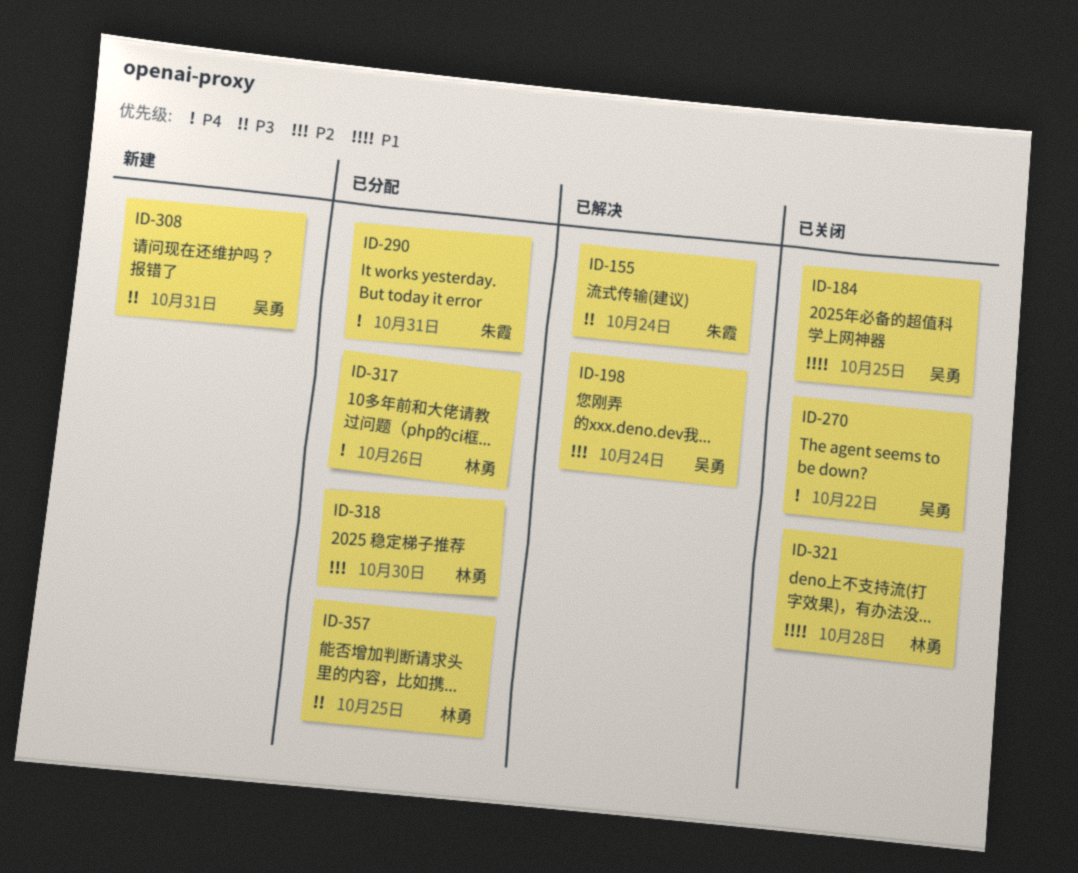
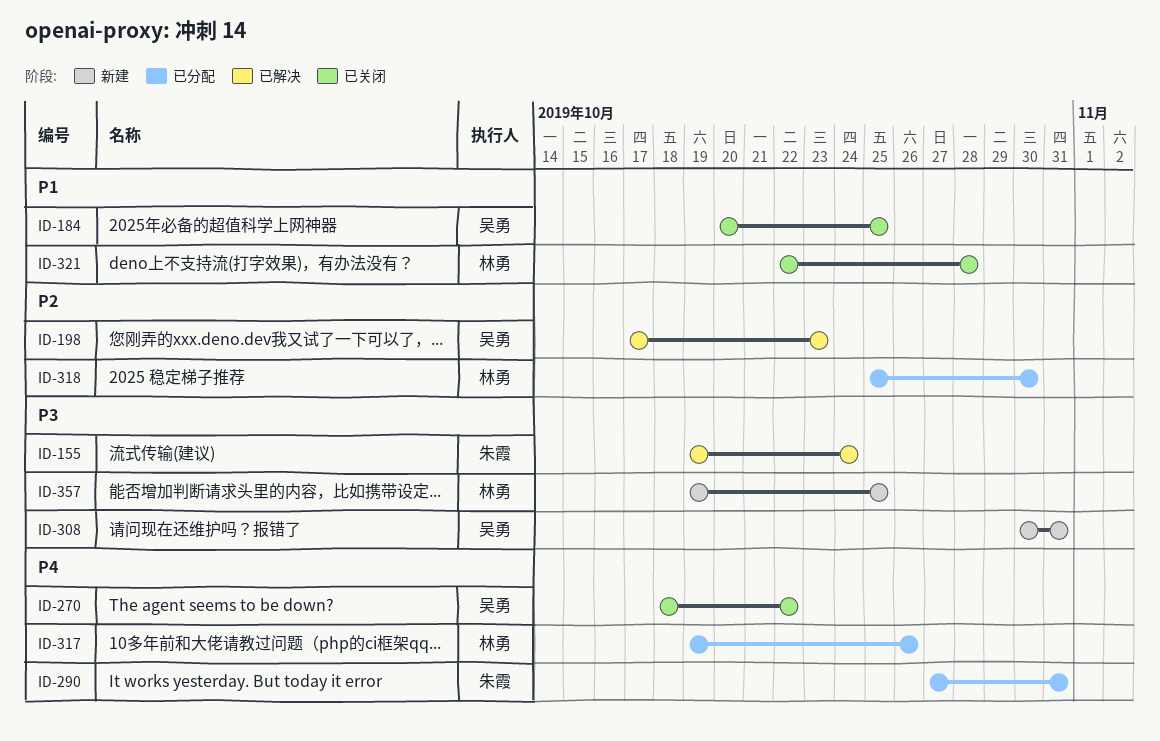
ID-198, due: Oct 24 -> Oct 23
ID-357, status: 已分配 -> 新建

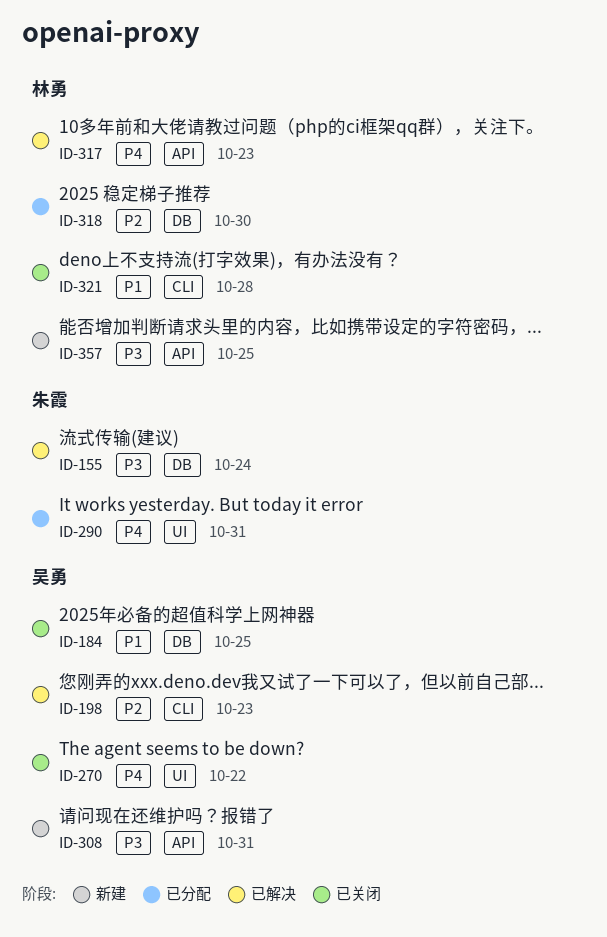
ID-317, status: 已分配 -> 已解决
ID-317, due: Oct 26 -> Oct 23

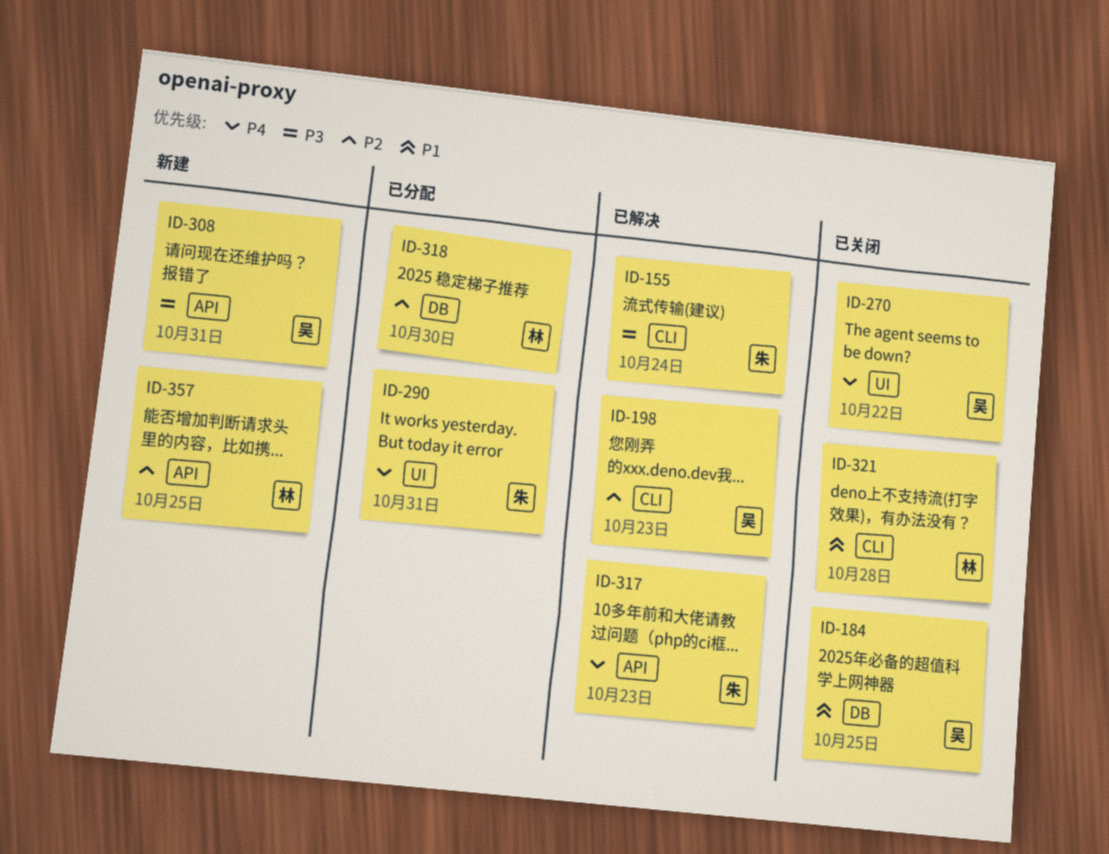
ID-155, label: DB -> CLI
ID-317, owner: 林勇 -> 朱霞
ID-357, priority: P3 -> P2

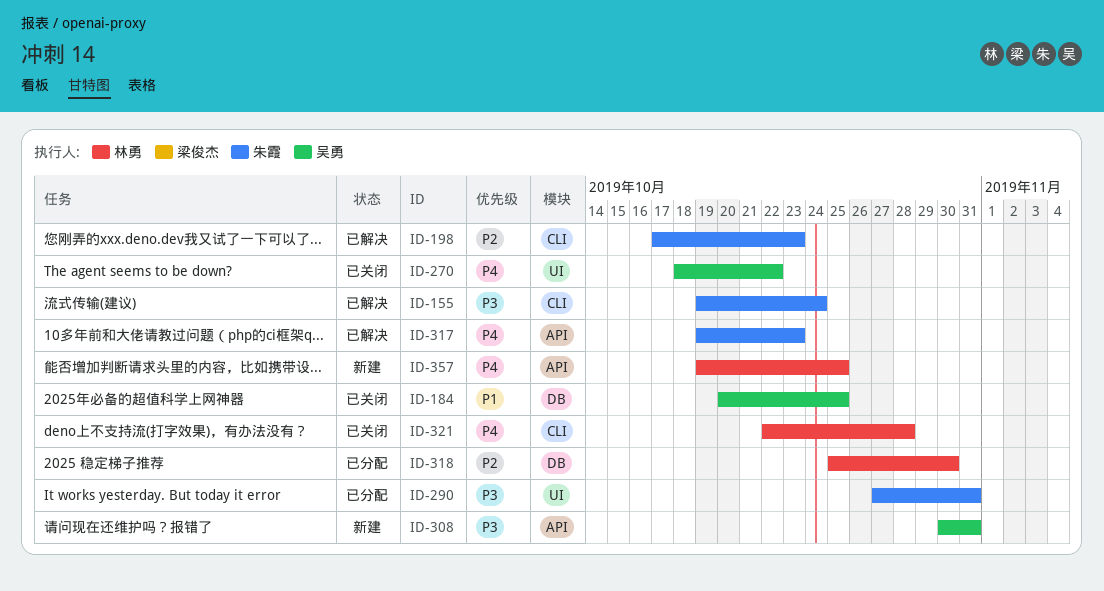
ID-198, owner: 吴勇 -> 朱霞
ID-290, priority: P4 -> P3
ID-321, priority: P1 -> P4
ID-357, priority: P2 -> P4

